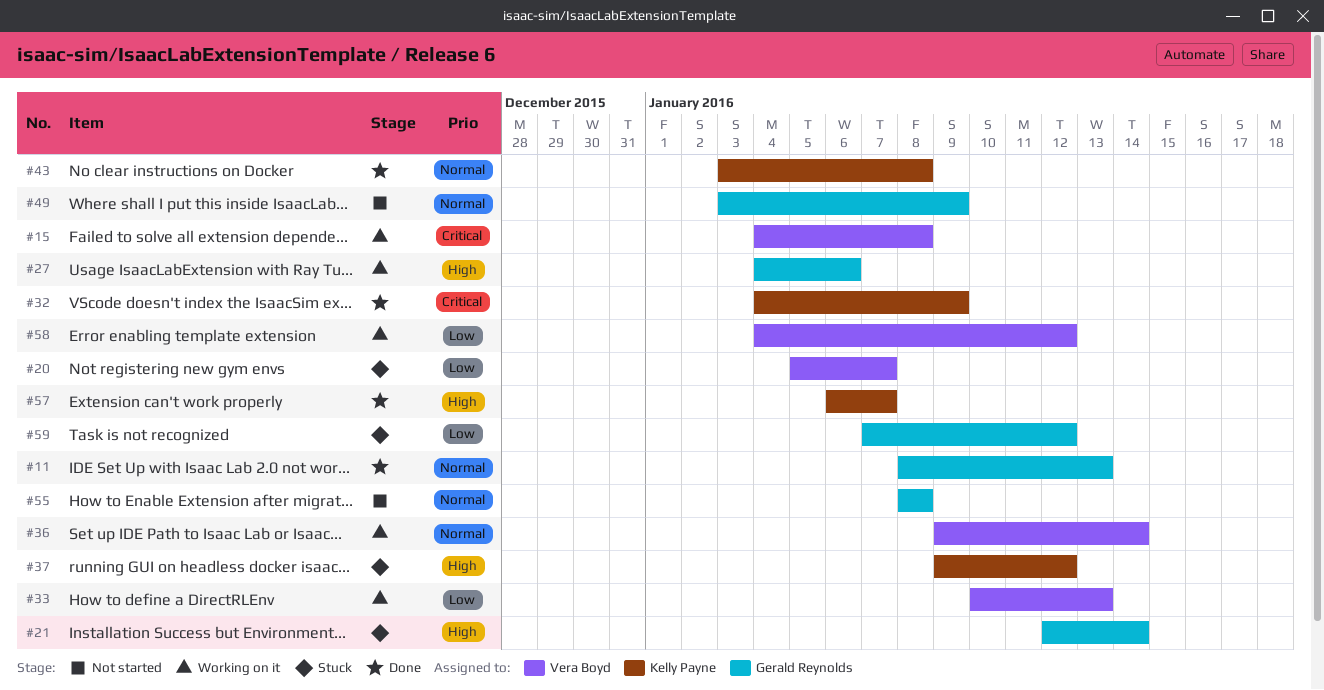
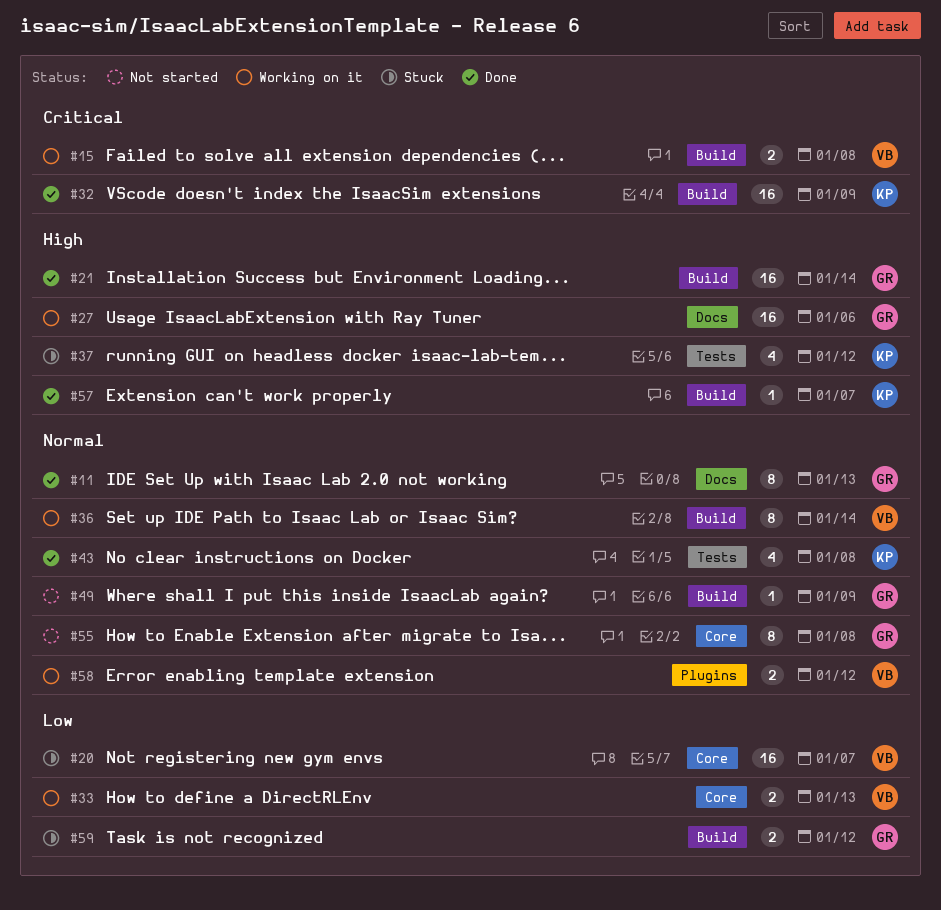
#21, status: Stuck -> Done
#58, priority: Low -> Normal

